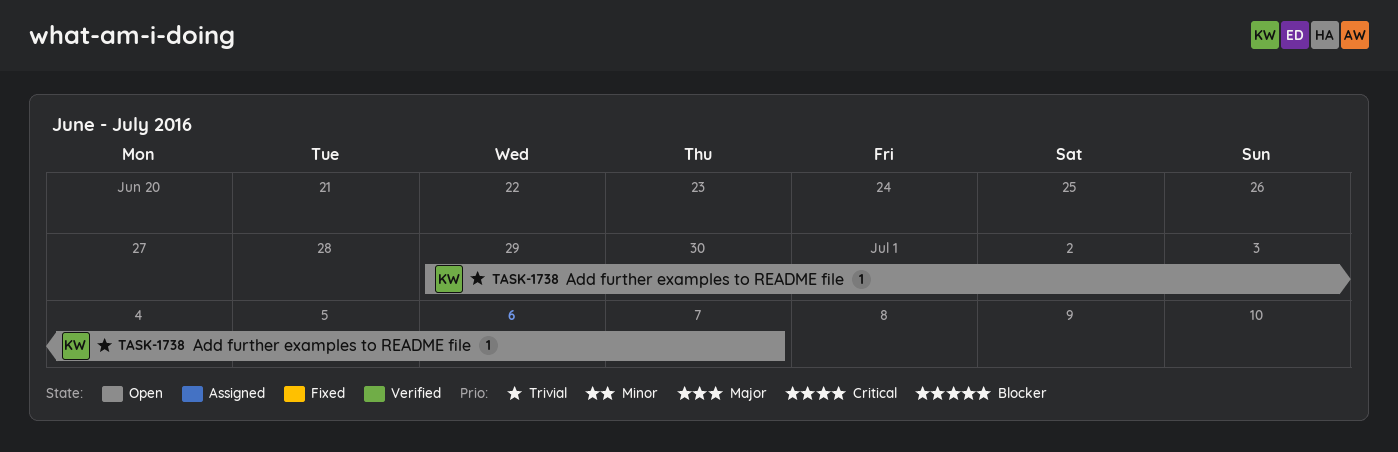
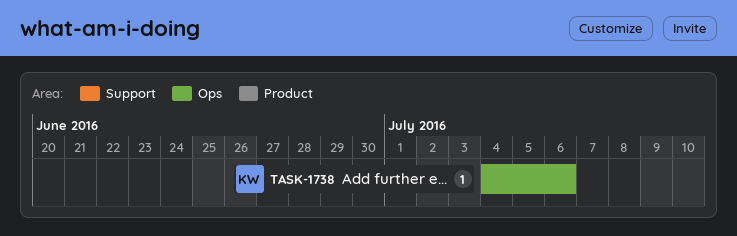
TASK-1738, start: Jun 29 -> Jul 4
TASK-1738, due: Jul 7 -> Jul 6

